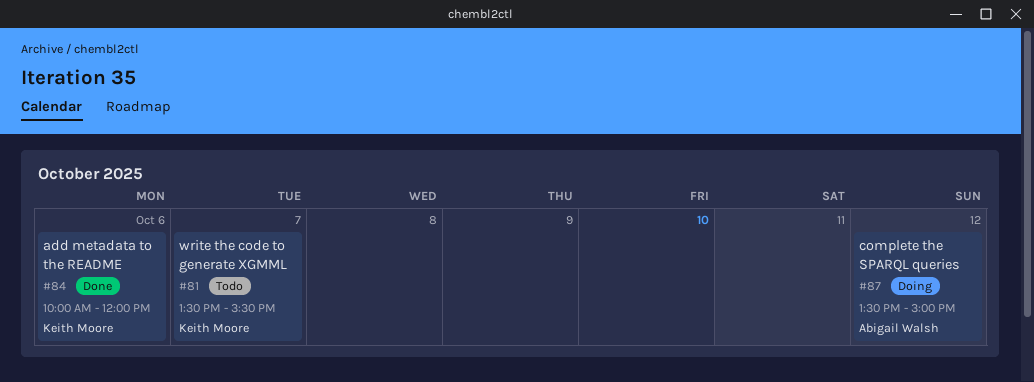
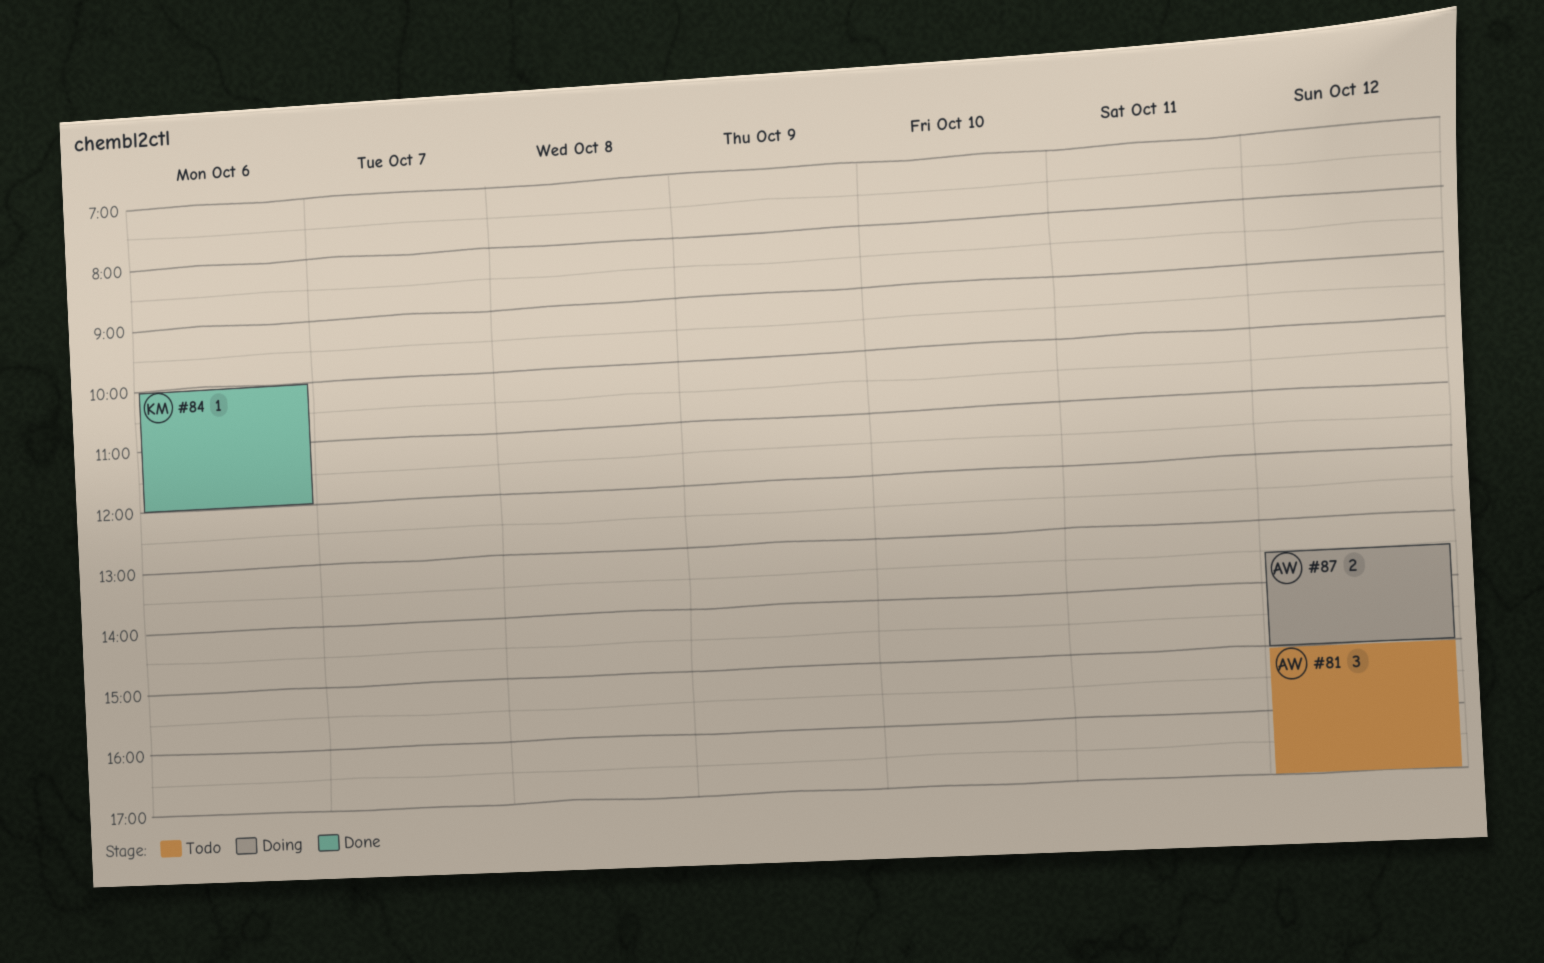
#81, owner: Keith Moore -> Abigail Walsh
#81, day: Oct 7 -> Oct 12
#81, begins: 13:30 -> 15:00
#81, ends: 15:30 -> 17:00

